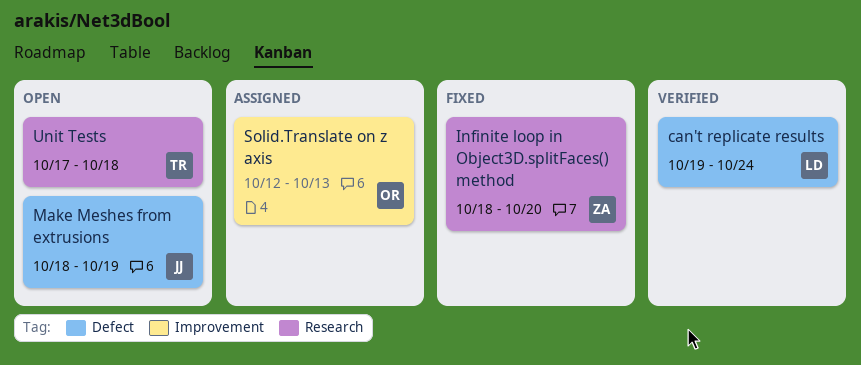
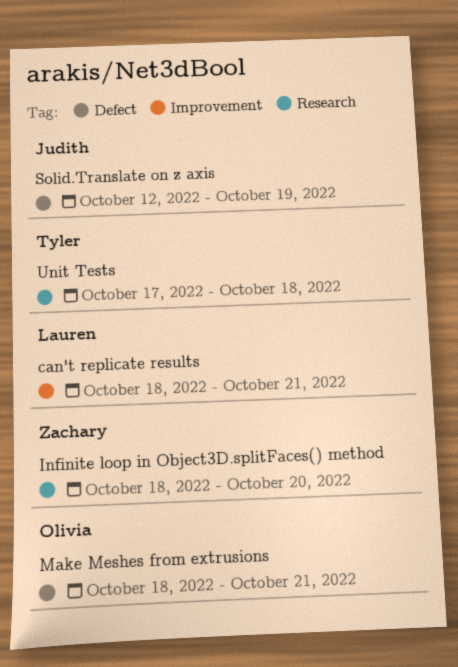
can't replicate results, label: Defect -> Improvement
can't replicate results, start: Oct 19 -> Oct 18
can't replicate results, due: Oct 24 -> Oct 21
Make Meshes from extrusions, owner: Judith -> Olivia
Make Meshes from extrusions, due: Oct 19 -> Oct 21
Solid.Translate on z axis, owner: Olivia -> Judith
Solid.Translate on z axis, label: Improvement -> Defect
Solid.Translate on z axis, due: Oct 13 -> Oct 19

